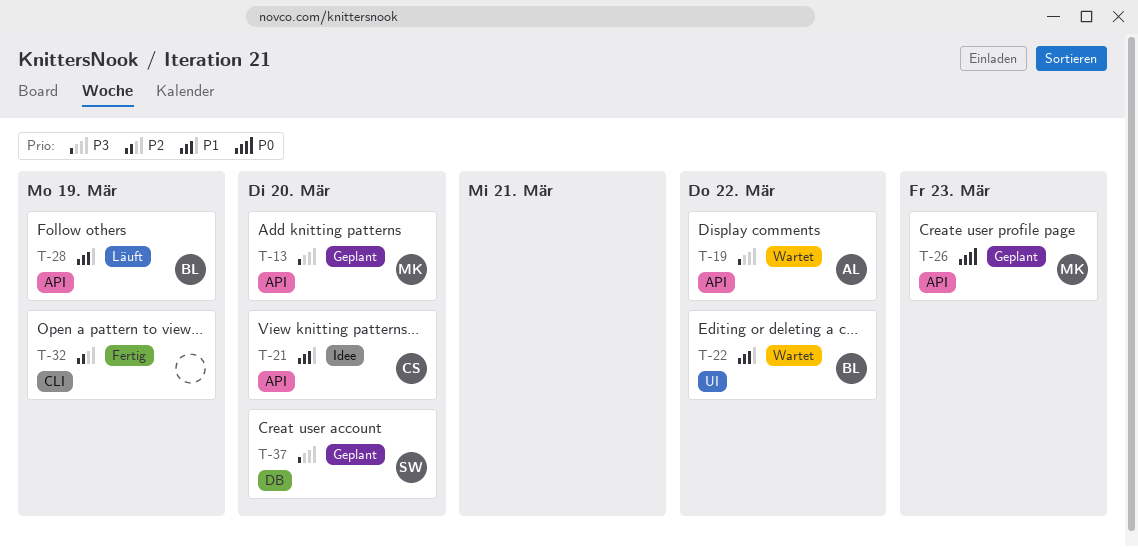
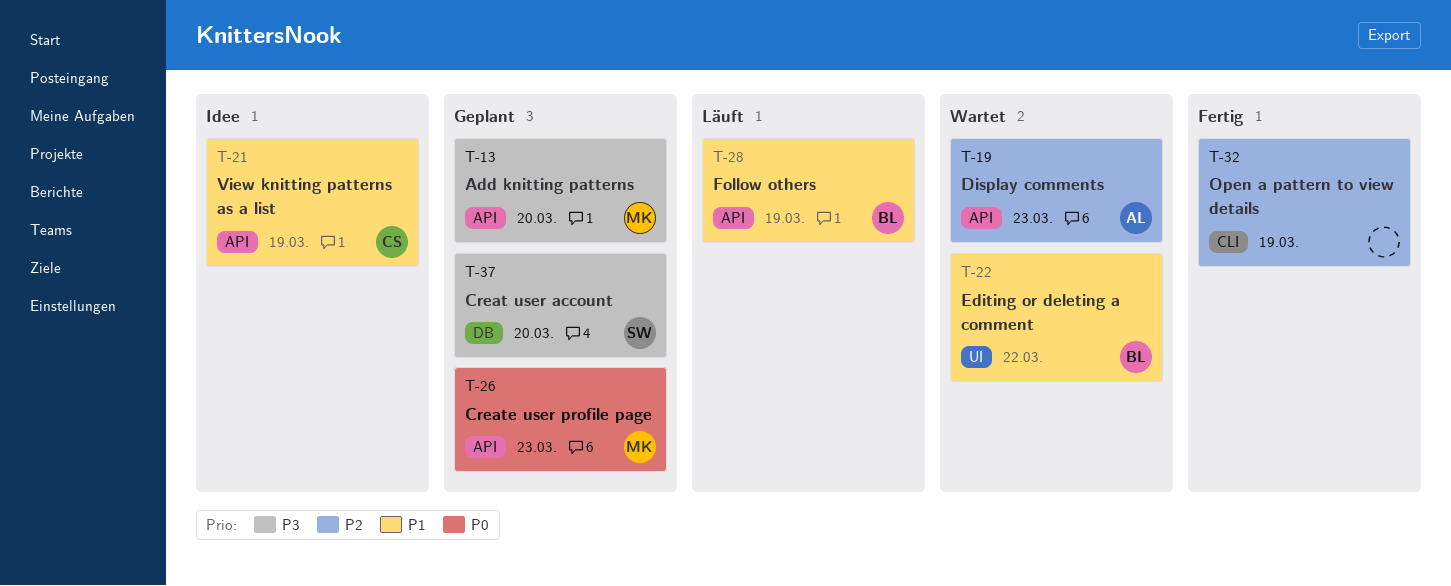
T-19, priority: P3 -> P2
T-19, due: Mar 22 -> Mar 23
T-21, due: Mar 20 -> Mar 19

